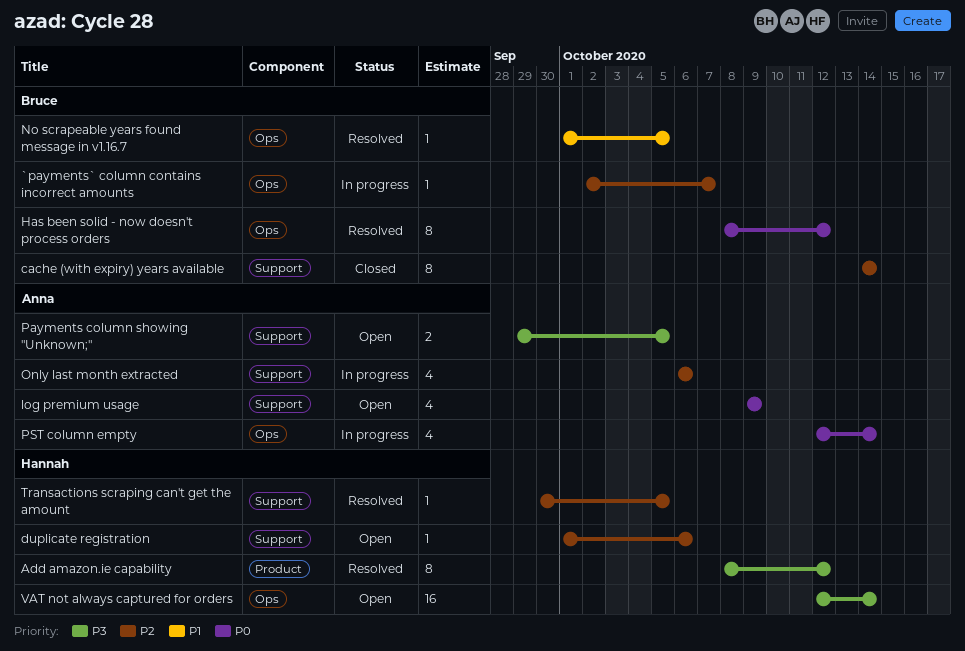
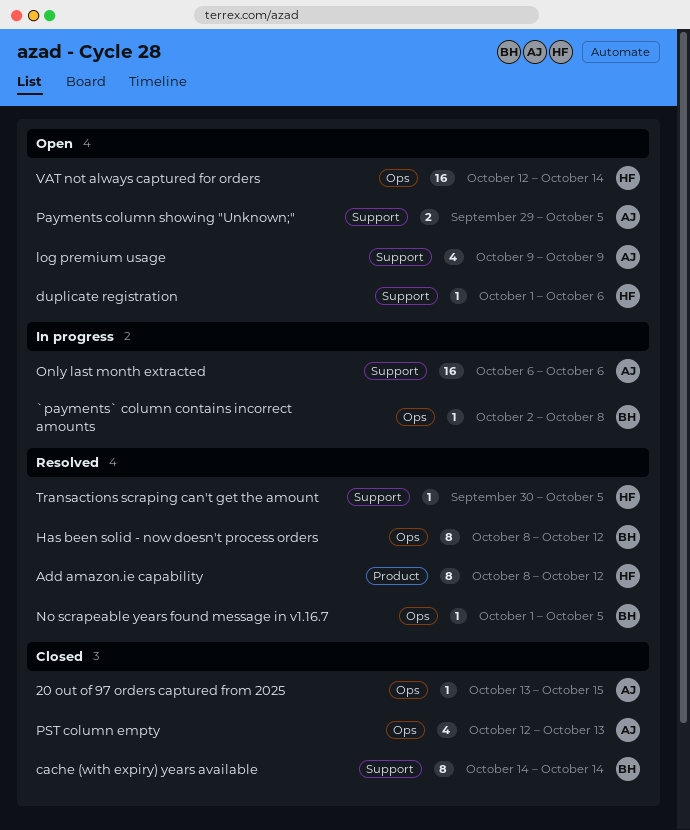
20 out of 97 orders captured from 2025: none -> present
`payments` column contains incorrect amounts, due: Oct 7 -> Oct 8
Only last month extracted, estimate: 4 -> 16
PST column empty, status: In progress -> Closed
PST column empty, due: Oct 14 -> Oct 13

